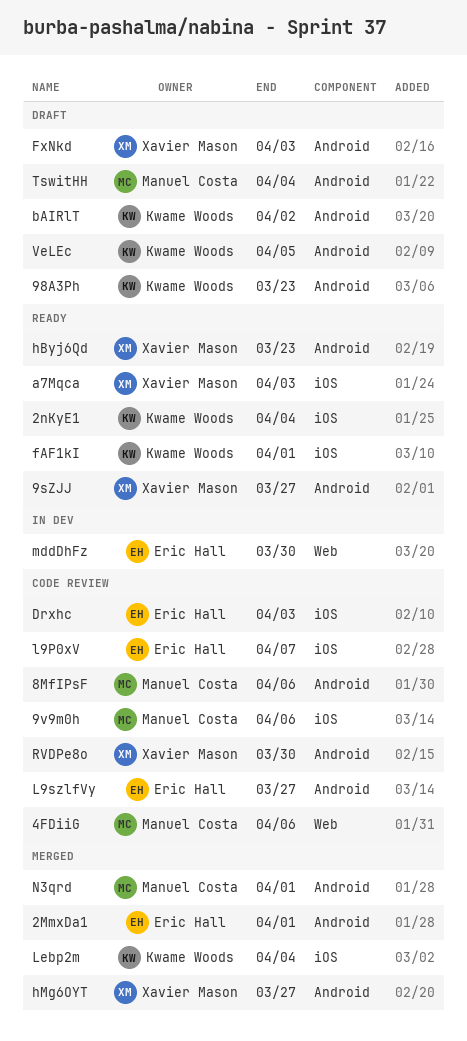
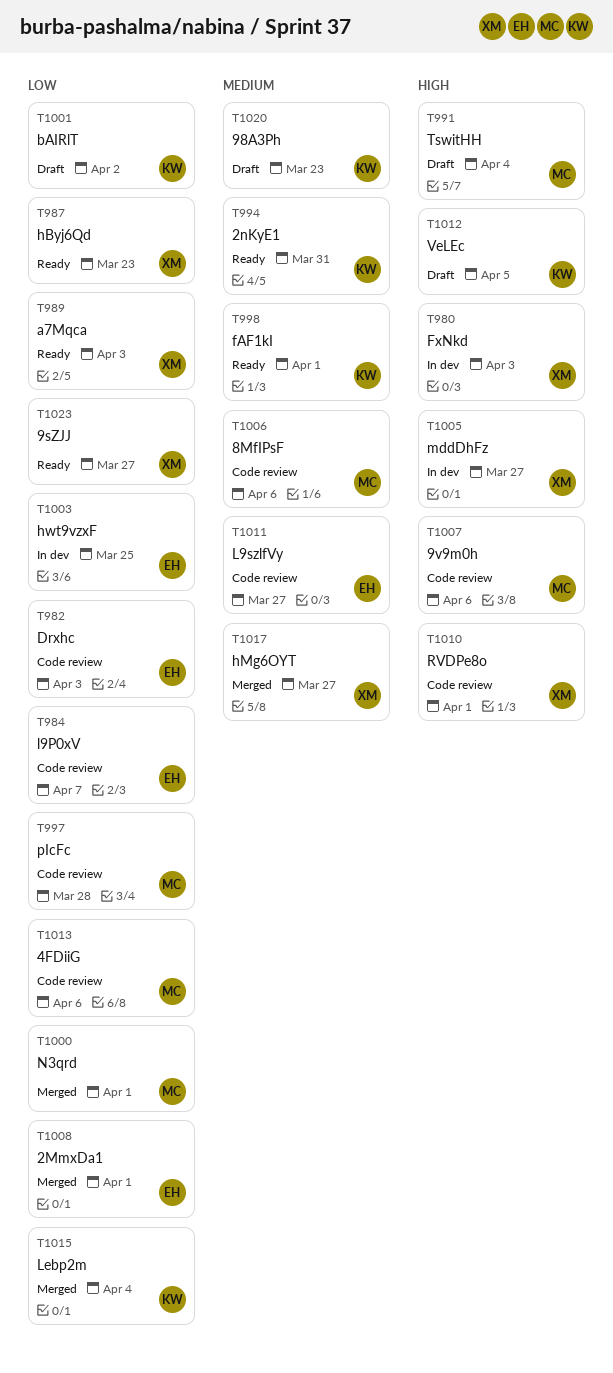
2nKyE1, due: Apr 4 -> Mar 31
FxNkd, status: Draft -> In dev
hwt9vzxF: none -> present
mddDhFz, owner: Eric Hall -> Xavier Mason
mddDhFz, due: Mar 30 -> Mar 27
pIcFc: none -> present
RVDPe8o, due: Mar 30 -> Apr 1

